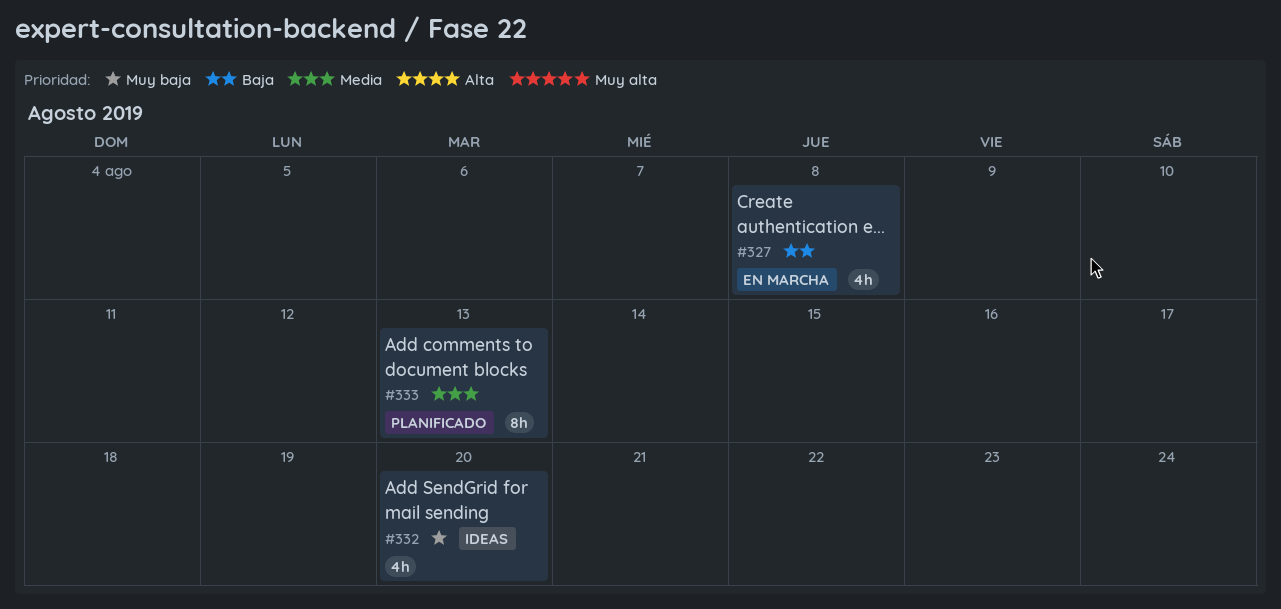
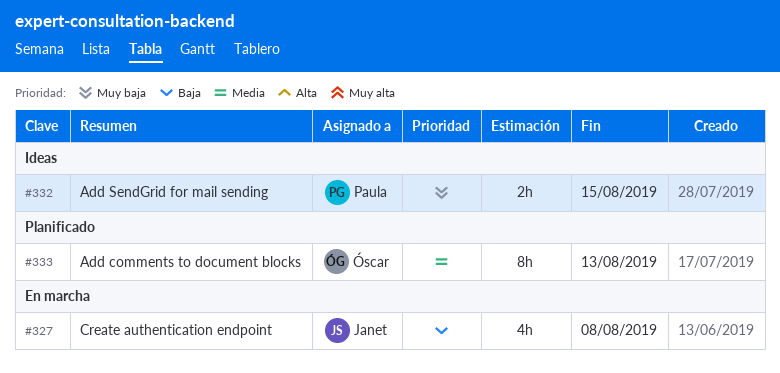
#332, estimate: 4h -> 2h
#332, due: Aug 20 -> Aug 15

